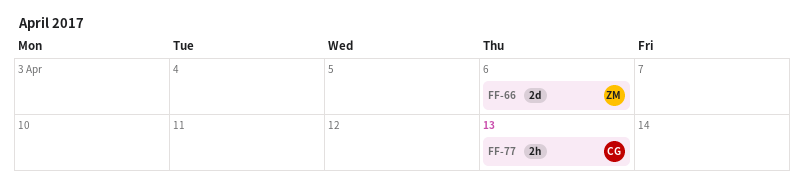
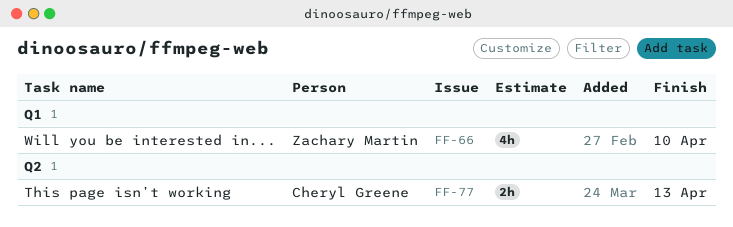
FF-66, estimate: 2d -> 4h
FF-66, due: Apr 6 -> Apr 10

